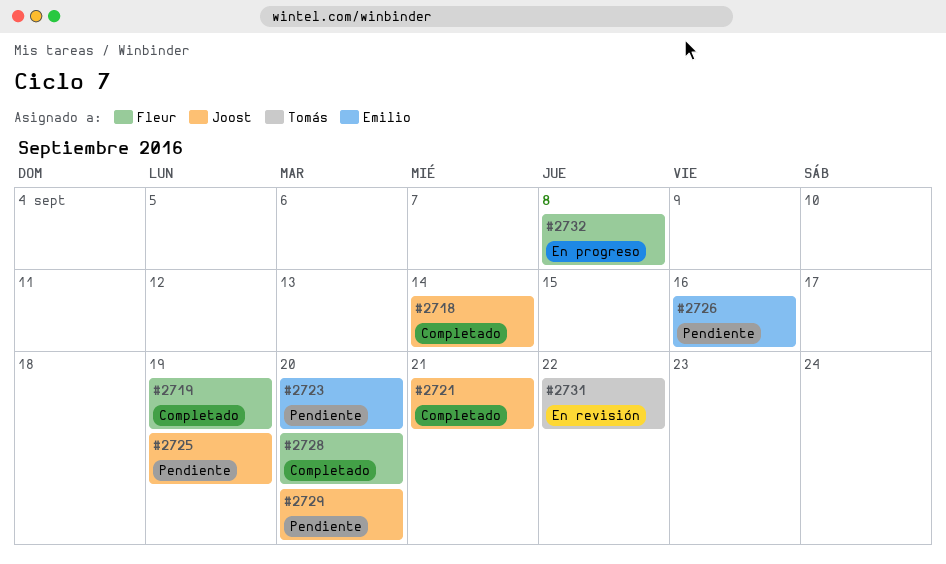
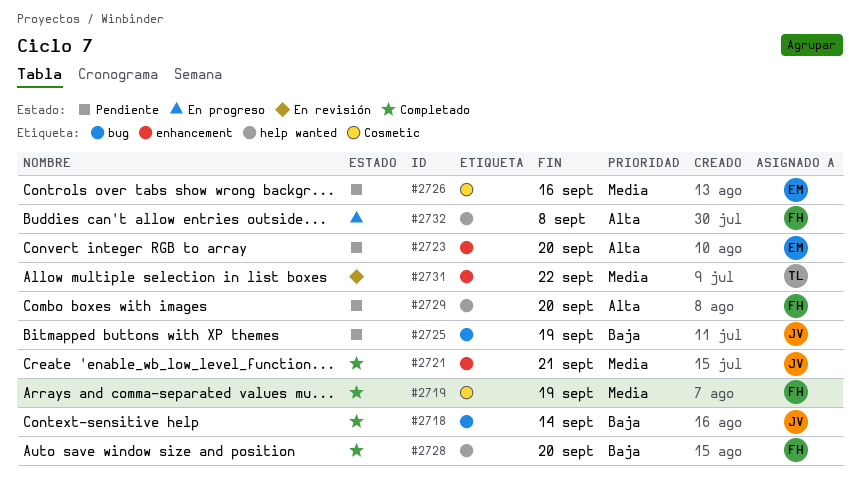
#2729, owner: Joost -> Fleur

